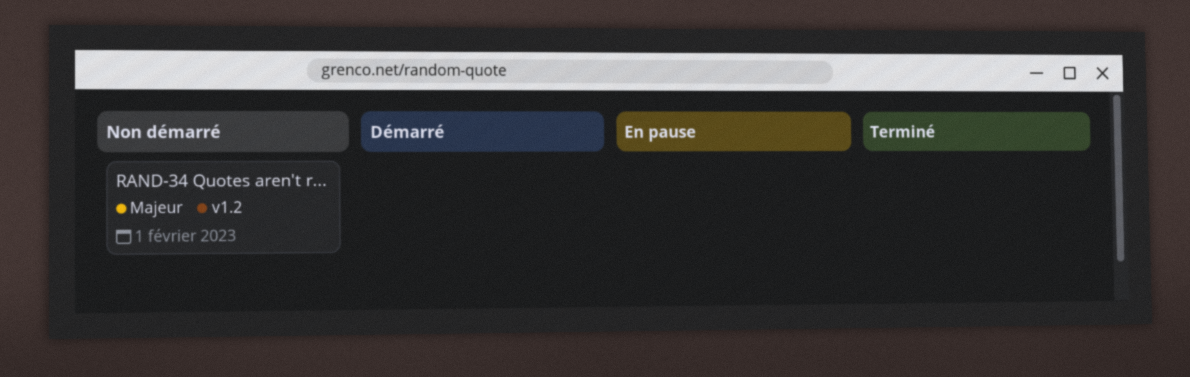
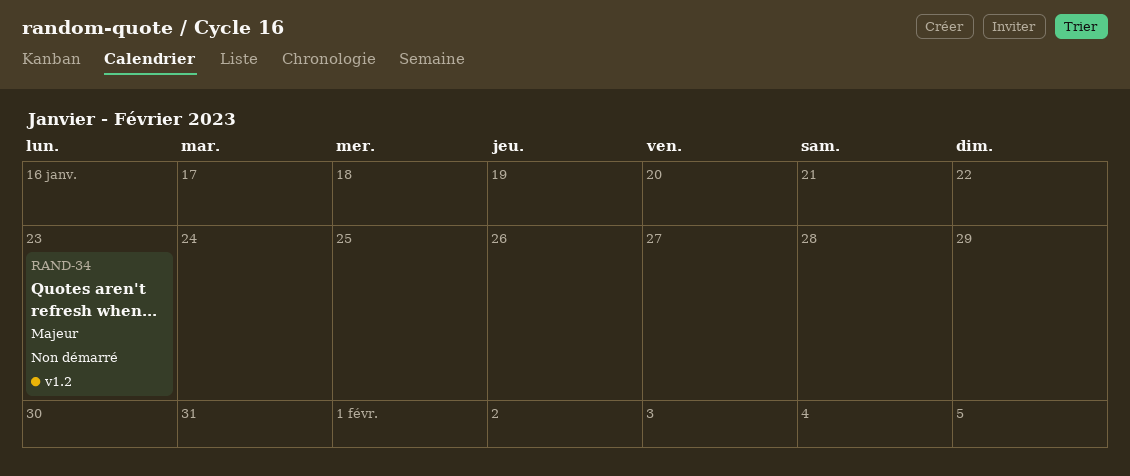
RAND-34, due: Feb 1 -> Jan 23

